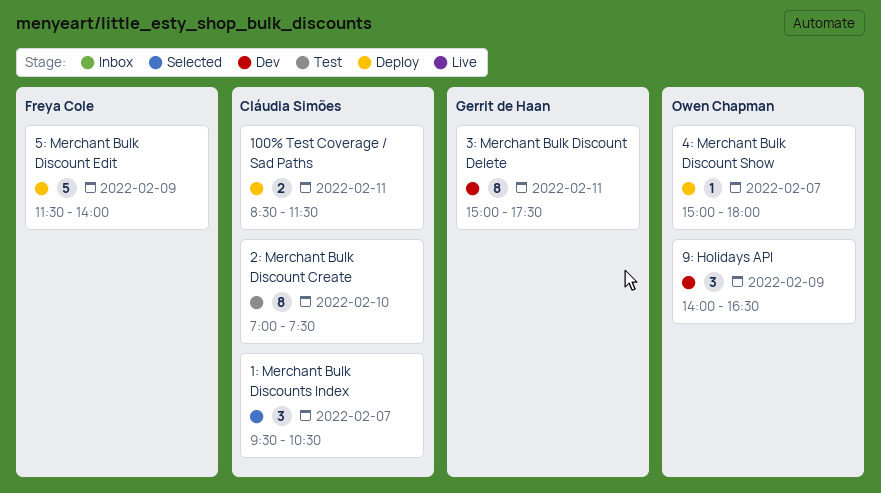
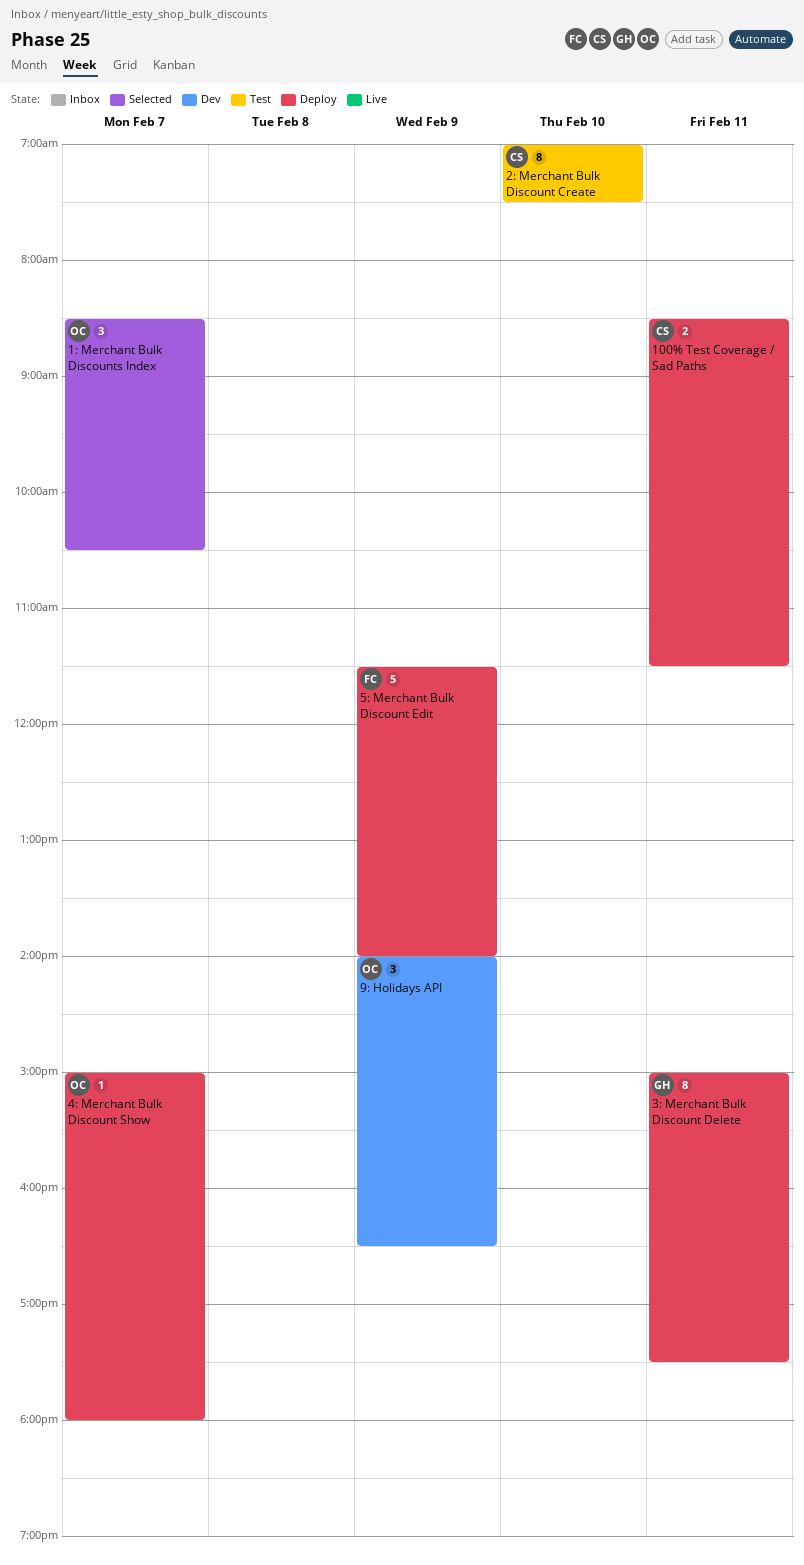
1: Merchant Bulk Discounts Index, owner: Cláudia Simões -> Owen Chapman
1: Merchant Bulk Discounts Index, begins: 09:30 -> 08:30
3: Merchant Bulk Discount Delete, status: Dev -> Deploy

